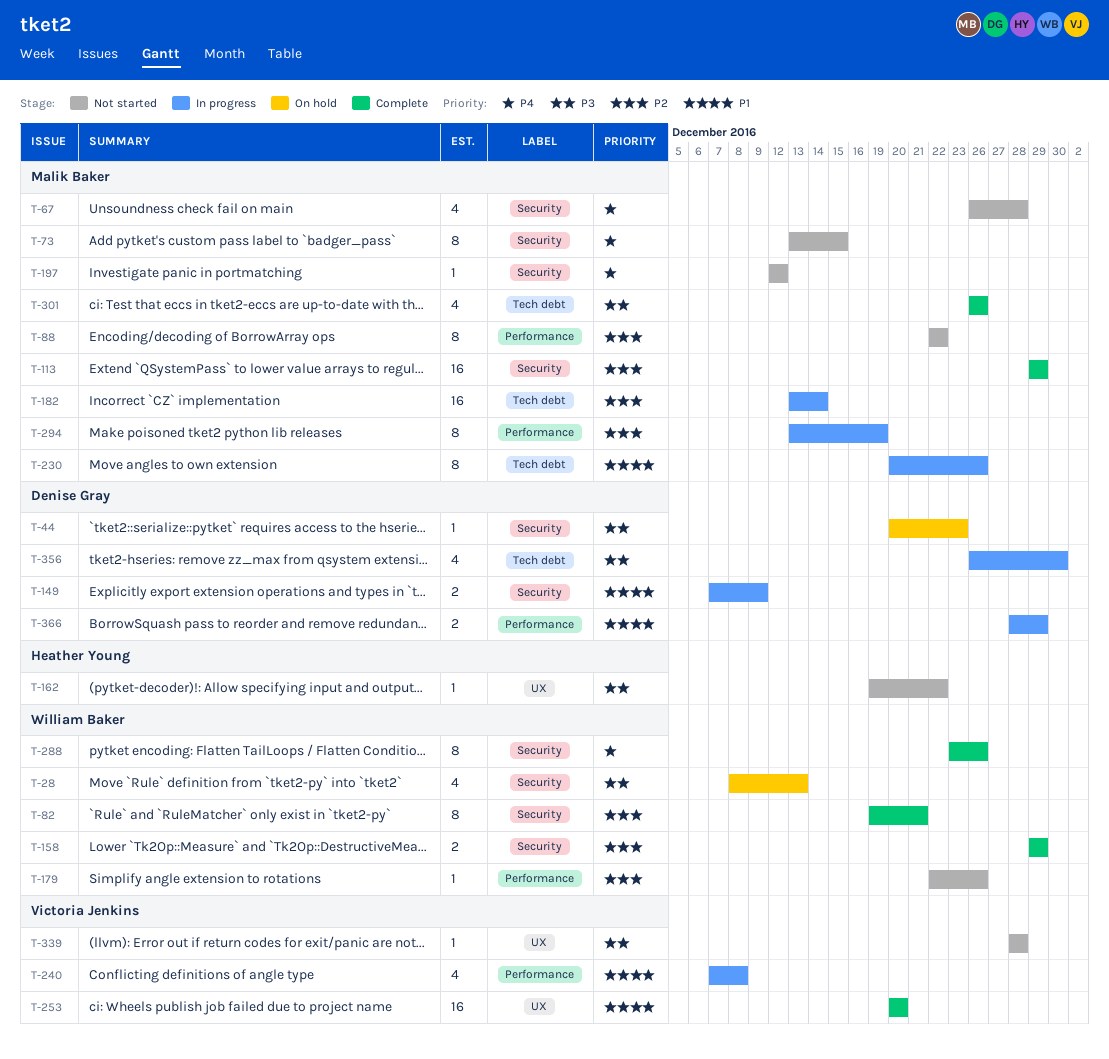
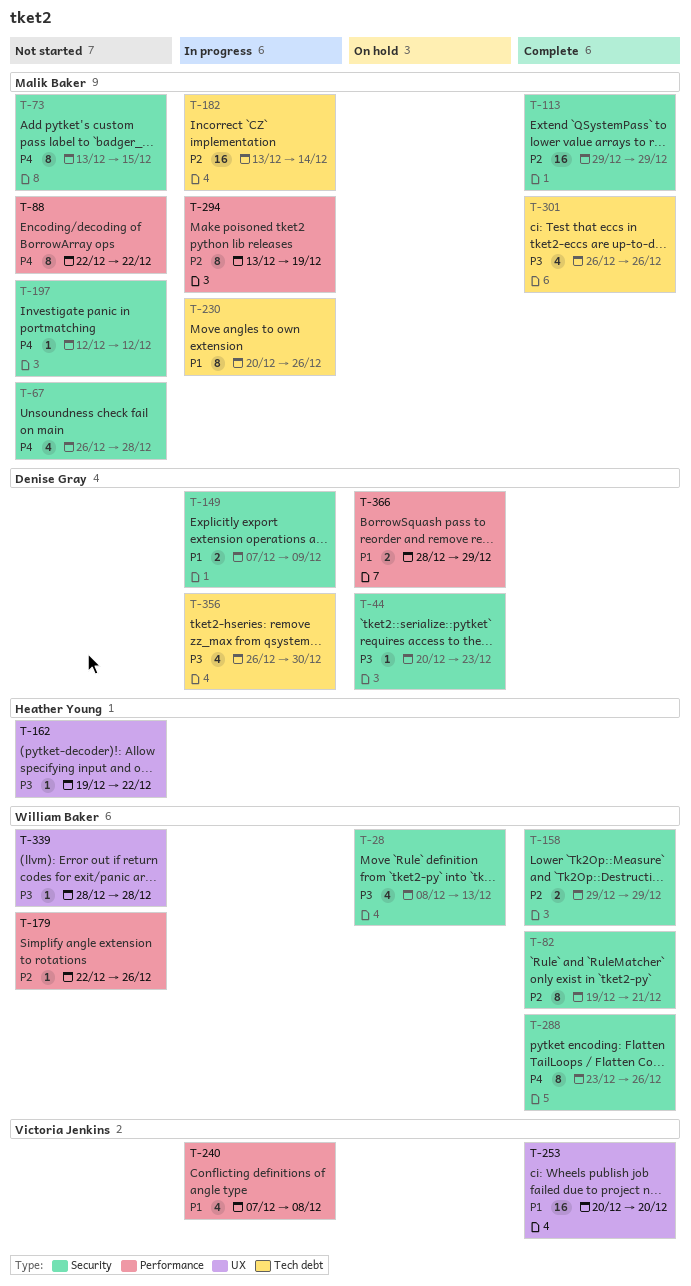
T-88, priority: P2 -> P4
T-339, owner: Victoria Jenkins -> William Baker
T-366, status: In progress -> On hold

